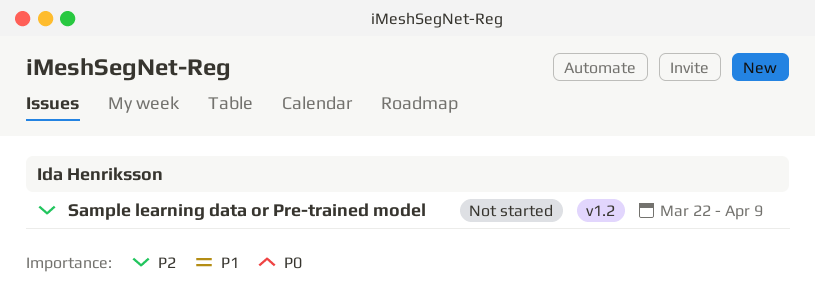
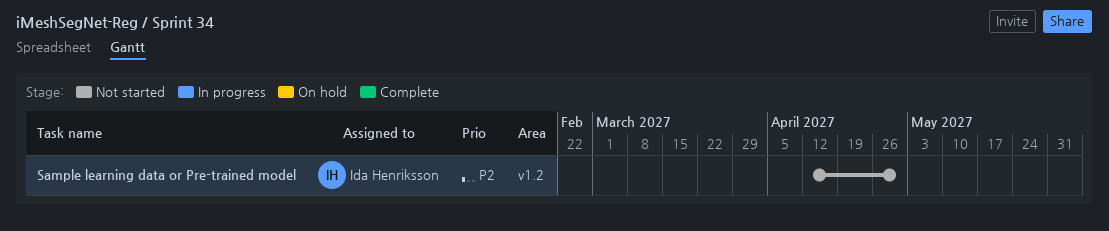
Sample learning data or Pre-trained model, start: Mar 22 -> Apr 12
Sample learning data or Pre-trained model, due: Apr 9 -> Apr 30

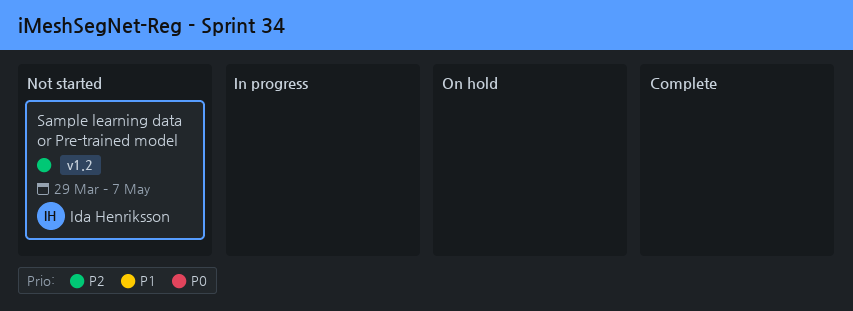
Sample learning data or Pre-trained model, start: Apr 12 -> Mar 29
Sample learning data or Pre-trained model, due: Apr 30 -> May 7

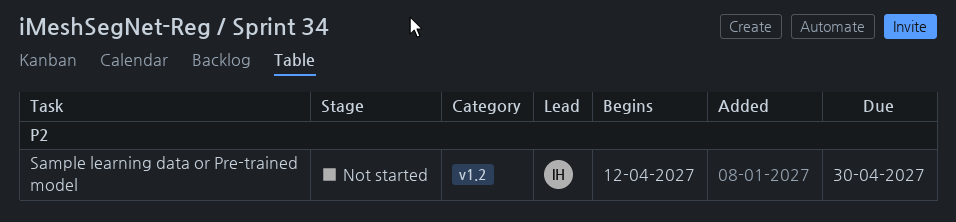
Sample learning data or Pre-trained model, start: Mar 29 -> Apr 12
Sample learning data or Pre-trained model, due: May 7 -> Apr 30

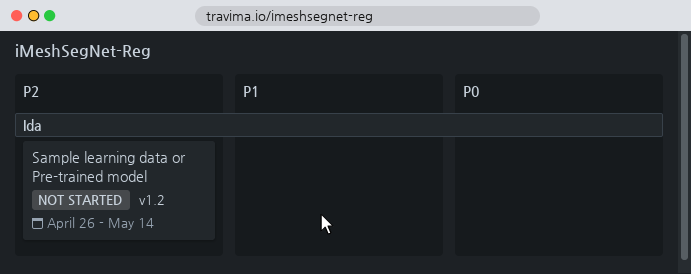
Sample learning data or Pre-trained model, start: Apr 12 -> Apr 26
Sample learning data or Pre-trained model, due: Apr 30 -> May 14

